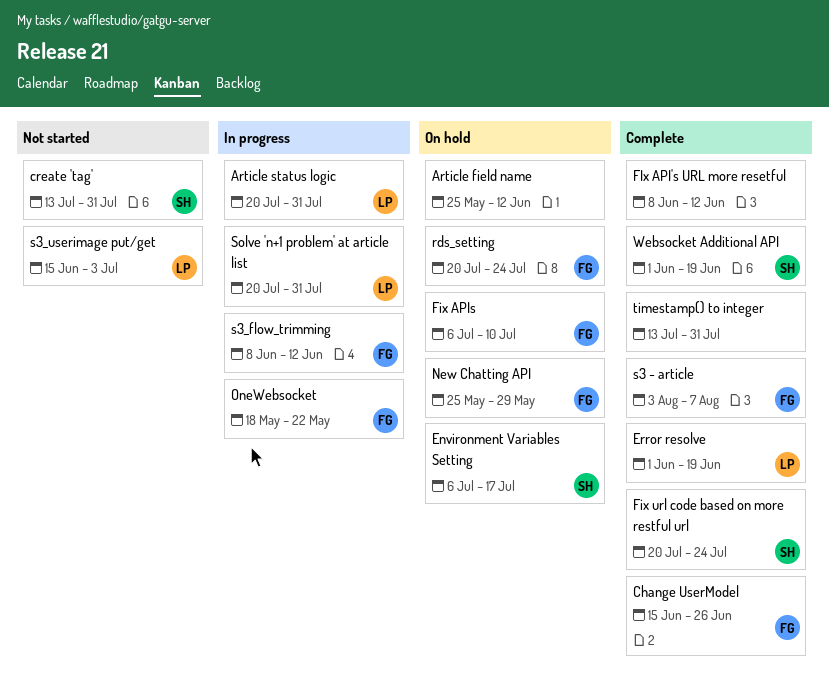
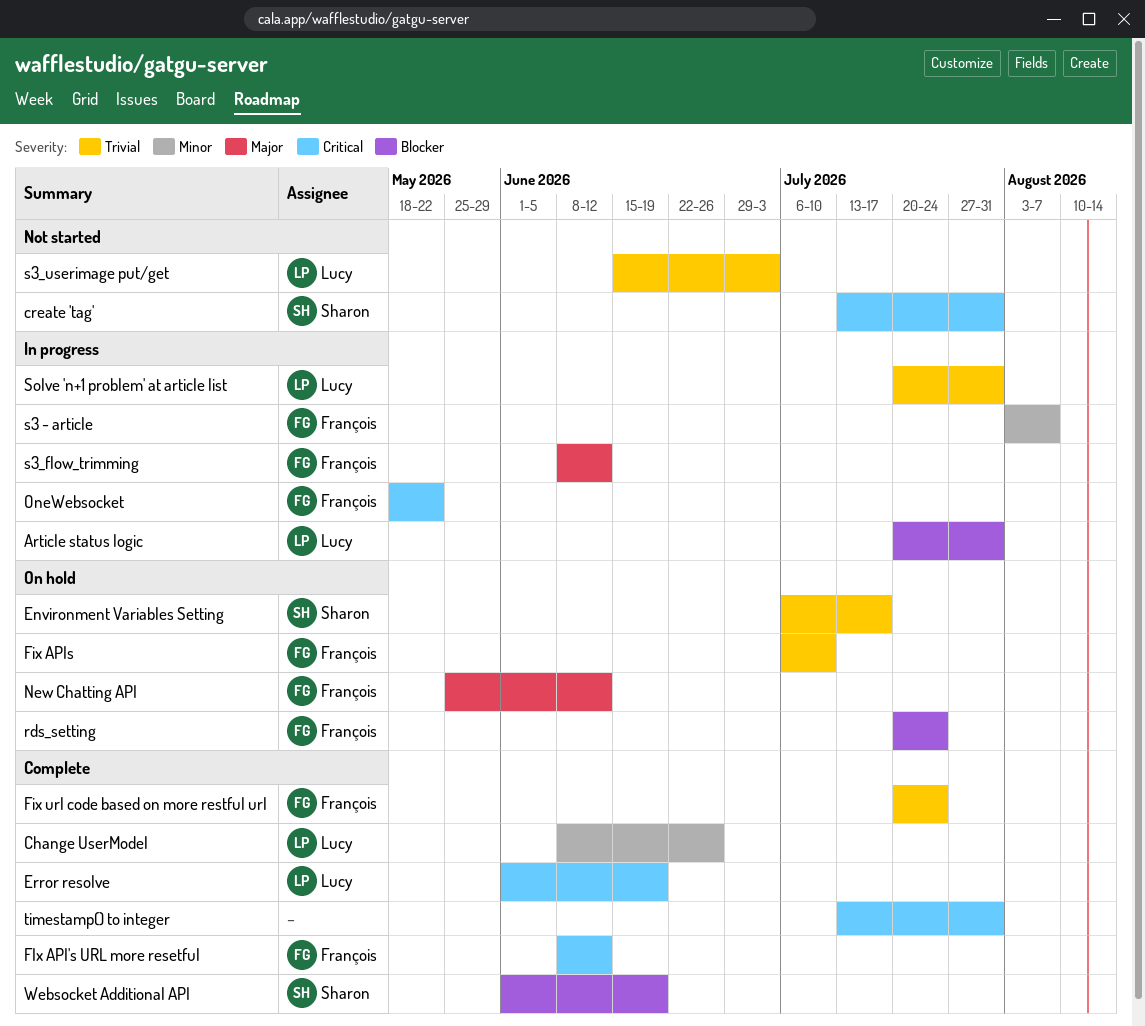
Article field name: present -> none
Change UserModel, owner: François -> Lucy
Change UserModel, start: Jun 15 -> Jun 8
FIx API's URL more resetful, owner: none -> François
Fix url code based on more restful url, owner: Sharon -> François
New Chatting API, due: May 29 -> Jun 12
s3 - article, status: Complete -> In progress

